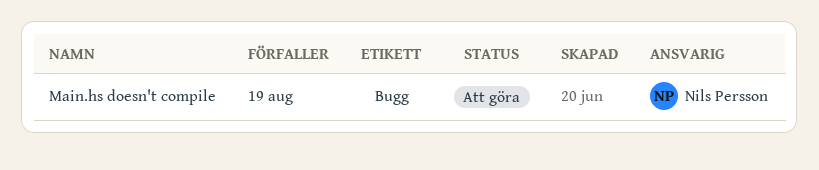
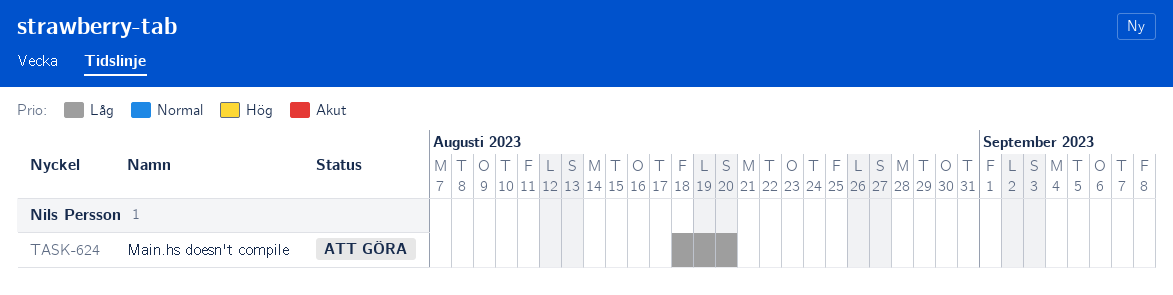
Main.hs doesn't compile, due: Aug 19 -> Aug 20

